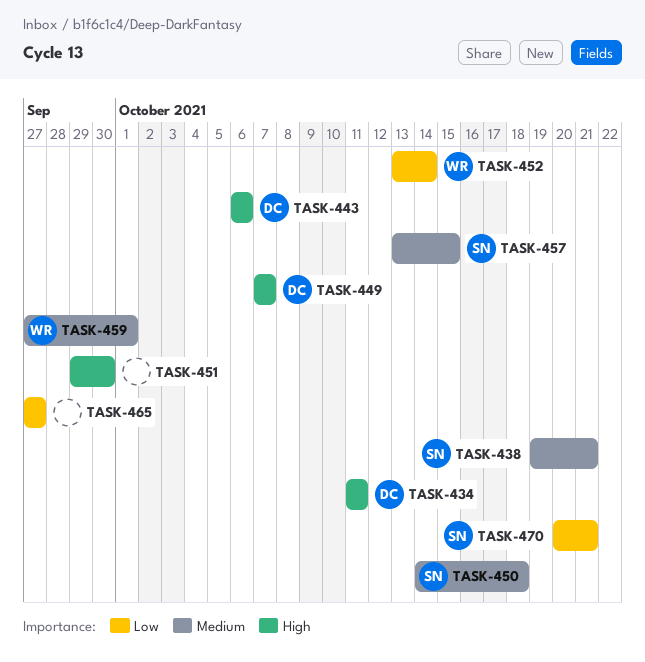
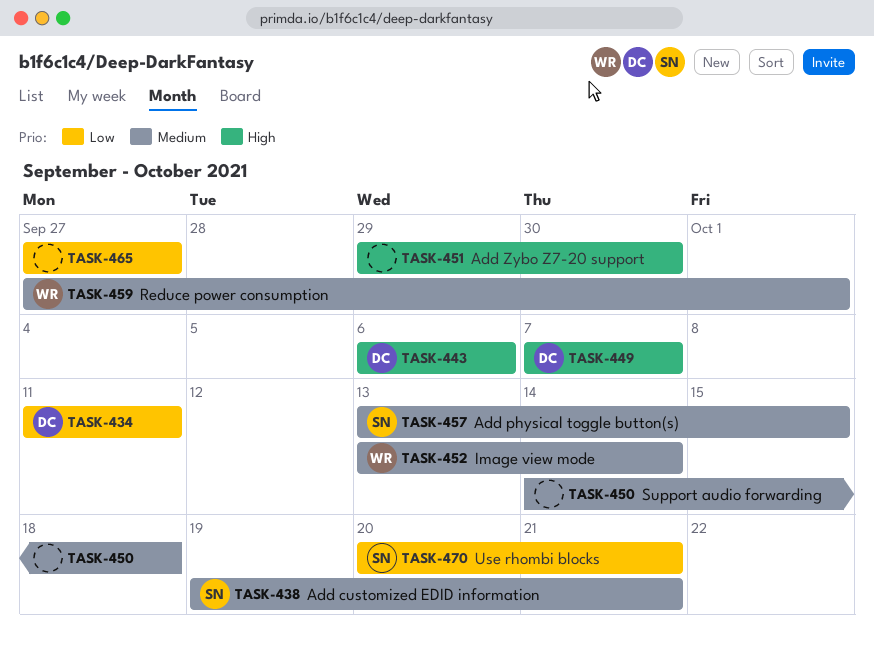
TASK-434, priority: High -> Low
TASK-450, owner: SN -> none
TASK-452, priority: Low -> Medium

